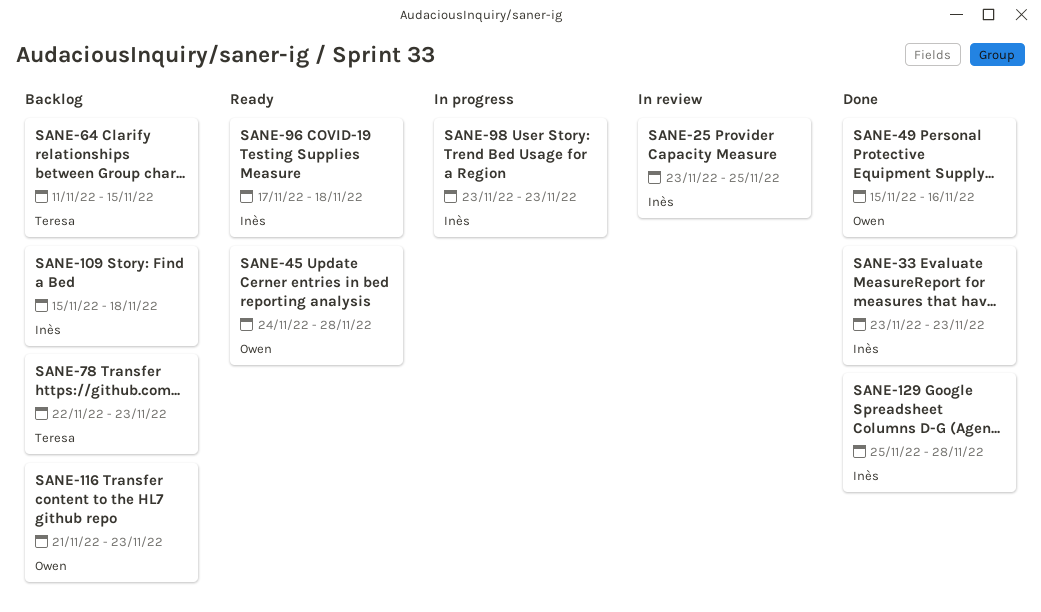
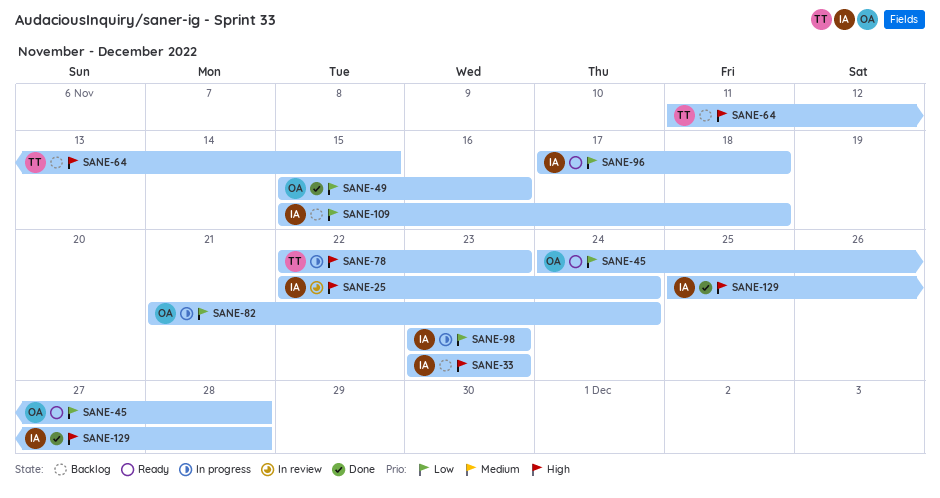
SANE-25, start: Nov 23 -> Nov 22
SANE-25, due: Nov 25 -> Nov 24
SANE-33, status: Done -> Backlog
SANE-78, status: Backlog -> In progress
SANE-82: none -> present
SANE-116: present -> none

